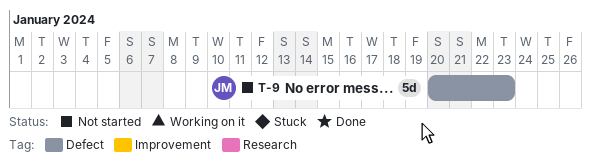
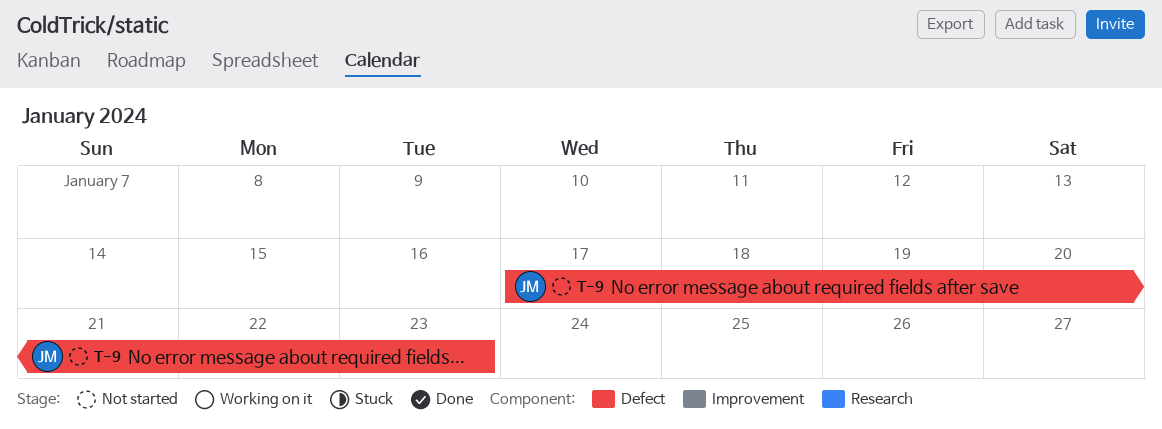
T-9, start: Jan 20 -> Jan 17

